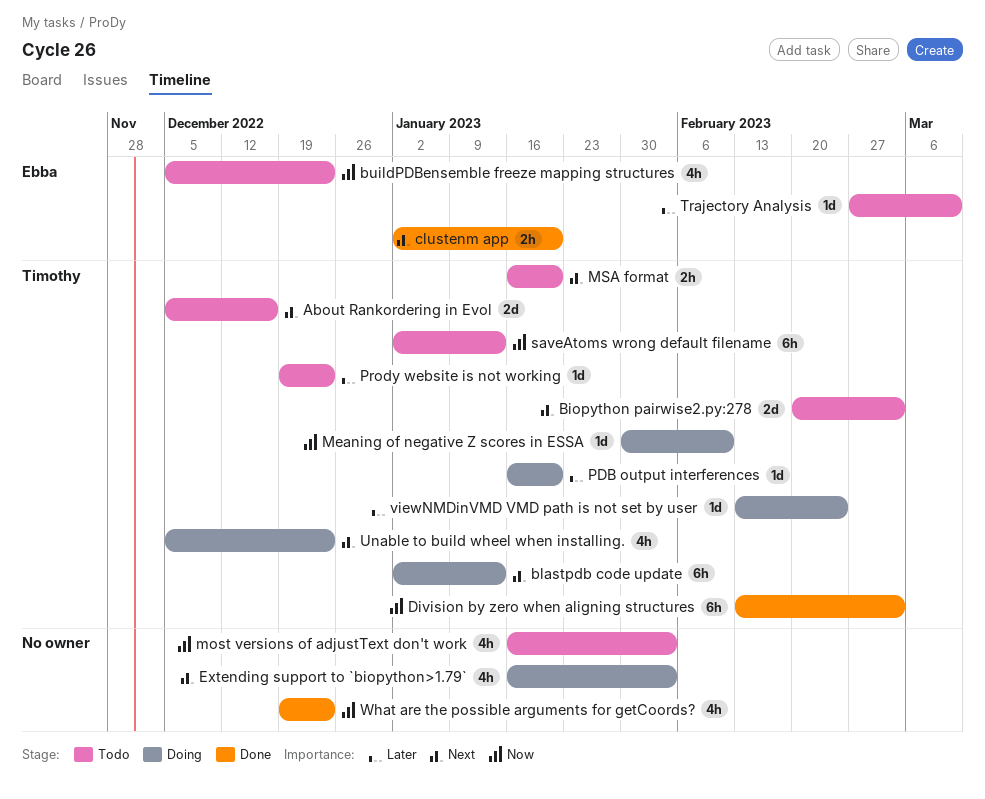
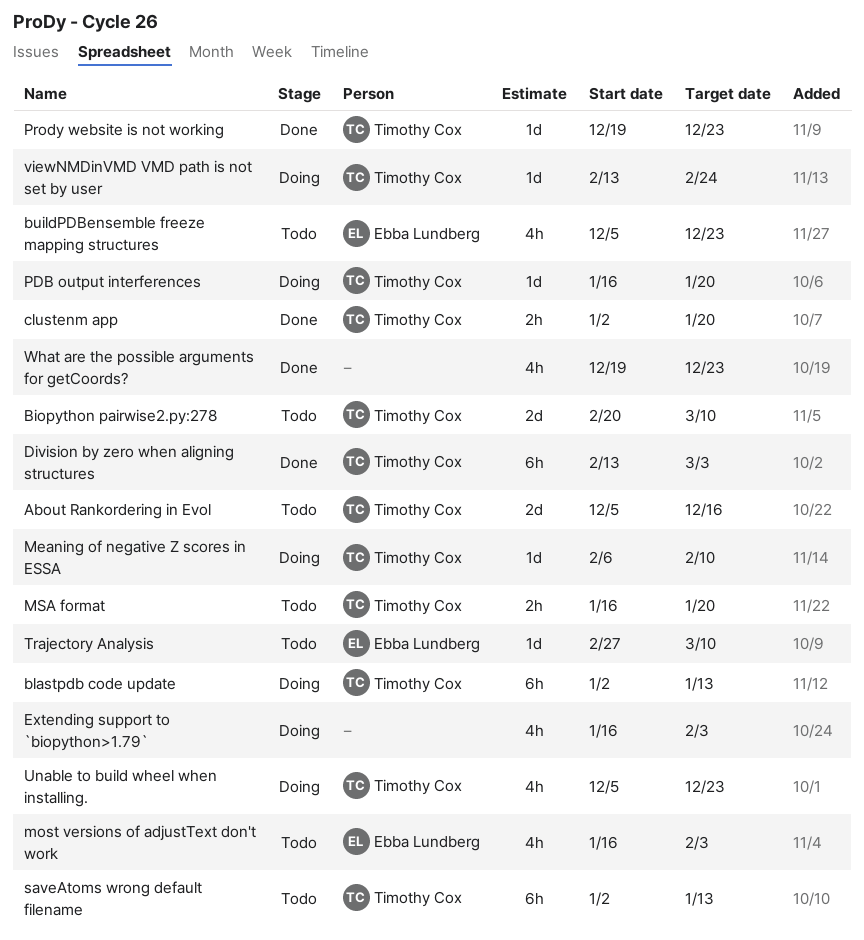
Biopython pairwise2.py:278, due: Mar 3 -> Mar 10
clustenm app, owner: Ebba Lundberg -> Timothy Cox
Meaning of negative Z scores in ESSA, start: Jan 30 -> Feb 6
most versions of adjustText don't work, owner: none -> Ebba Lundberg
Prody website is not working, status: Todo -> Done

